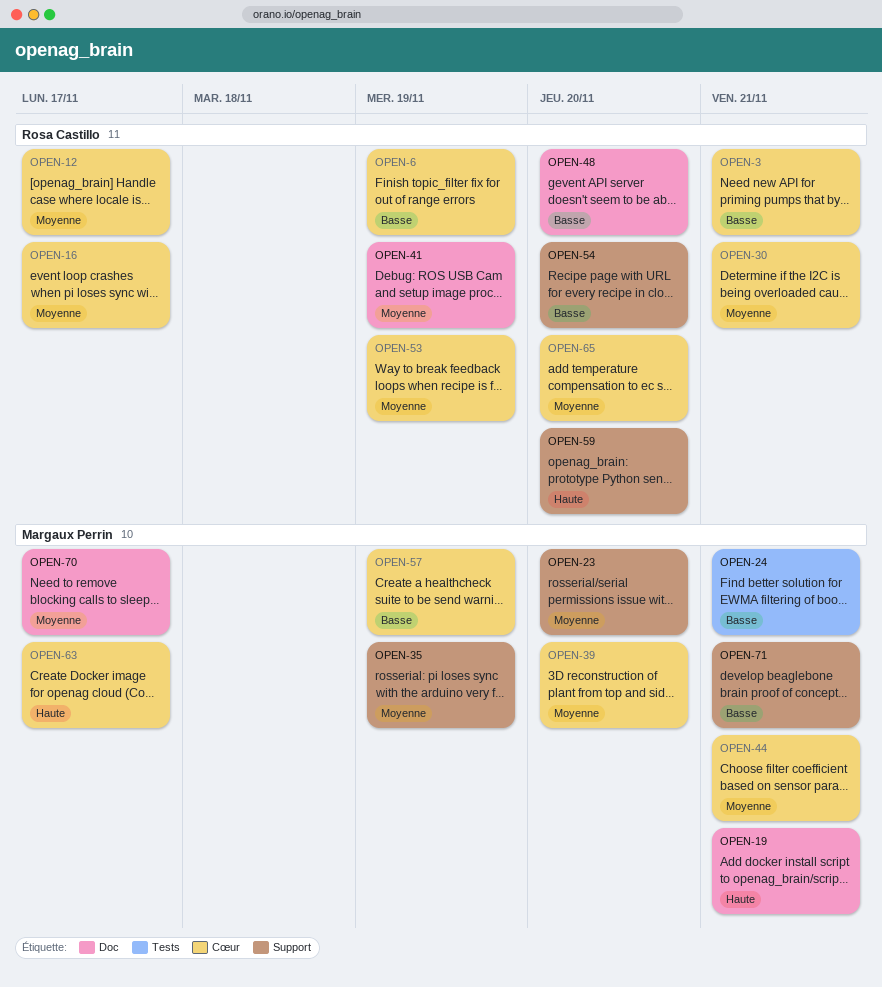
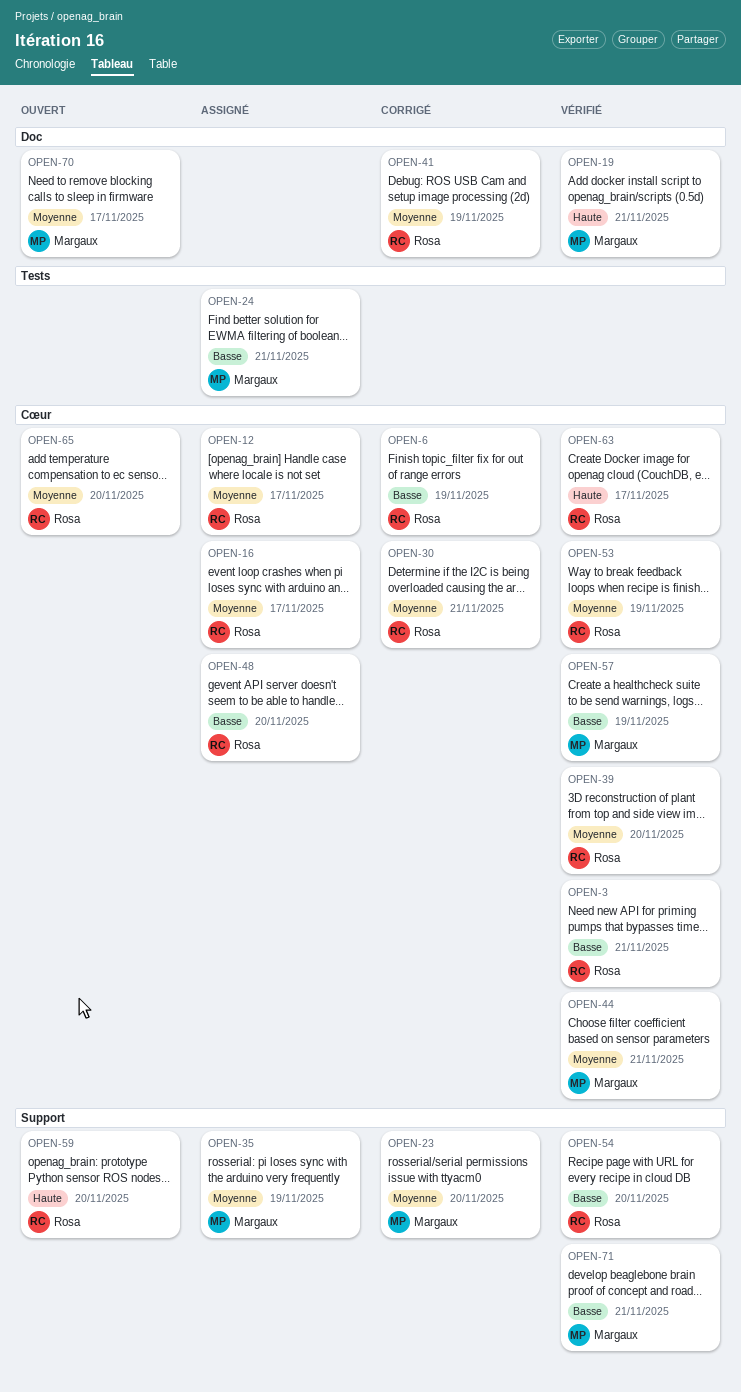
OPEN-39, owner: Margaux Perrin -> Rosa Castillo
OPEN-48, label: Doc -> Cœur
OPEN-63, owner: Margaux Perrin -> Rosa Castillo

